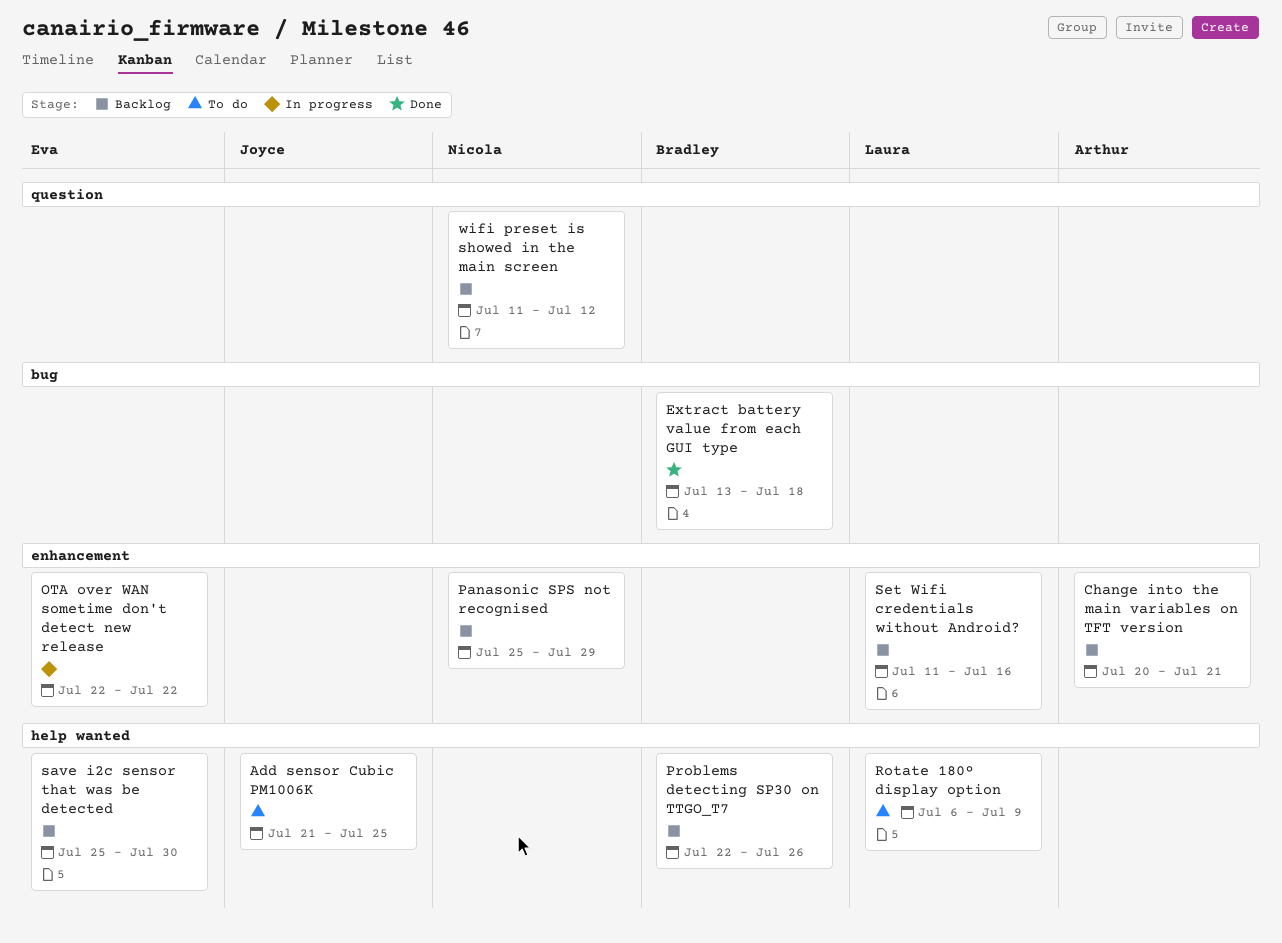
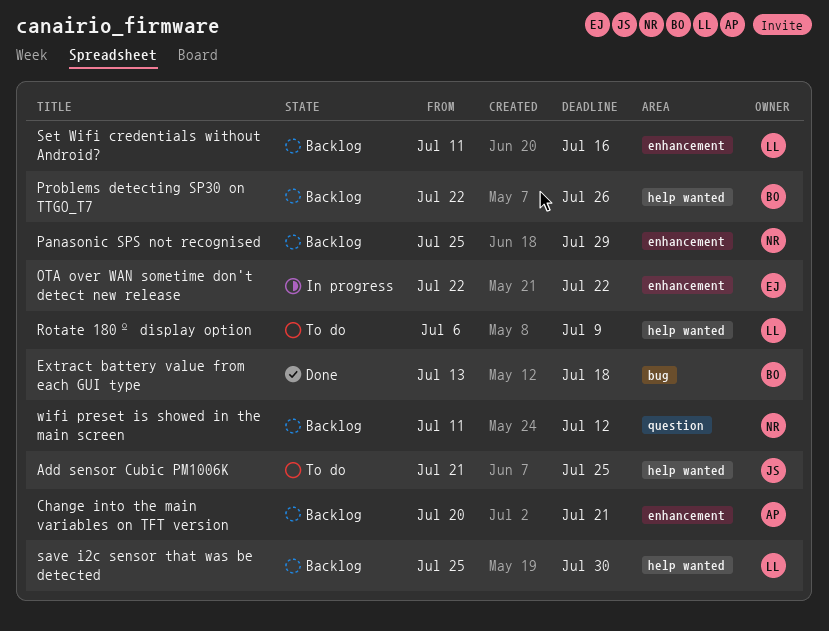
save i2c sensor that was be detected, owner: Eva -> Laura

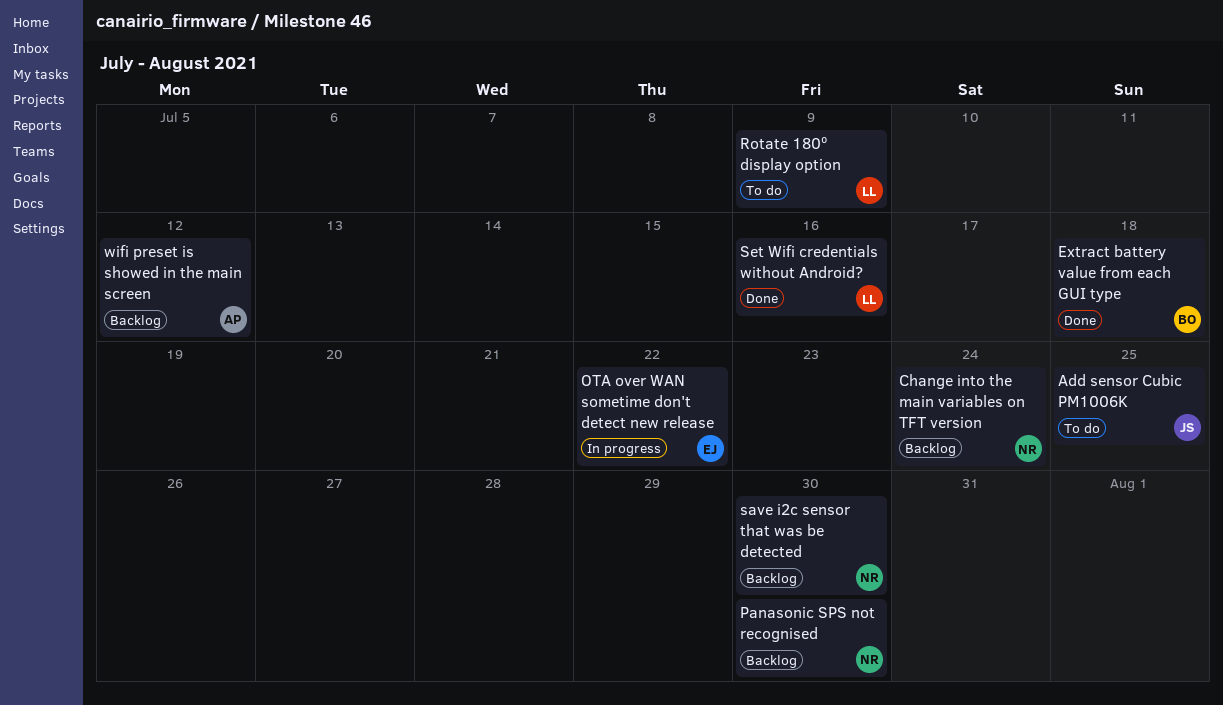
Change into the main variables on TFT version, owner: AP -> NR
Change into the main variables on TFT version, due: Jul 21 -> Jul 24
Panasonic SPS not recognised, due: Jul 29 -> Jul 30
Problems detecting SP30 on TTGO_T7: present -> none
save i2c sensor that was be detected, owner: LL -> NR
Set Wifi credentials without Android?, status: Backlog -> Done
wifi preset is showed in the main screen, owner: NR -> AP

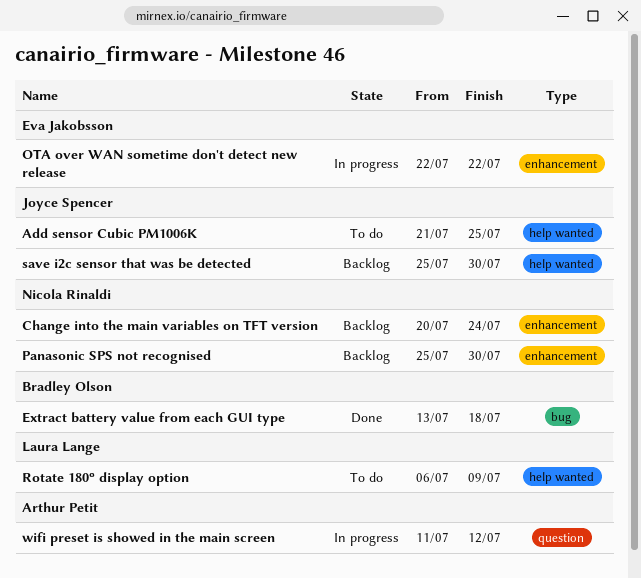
save i2c sensor that was be detected, owner: Nicola Rinaldi -> Joyce Spencer
Set Wifi credentials without Android?: present -> none
wifi preset is showed in the main screen, status: Backlog -> In progress

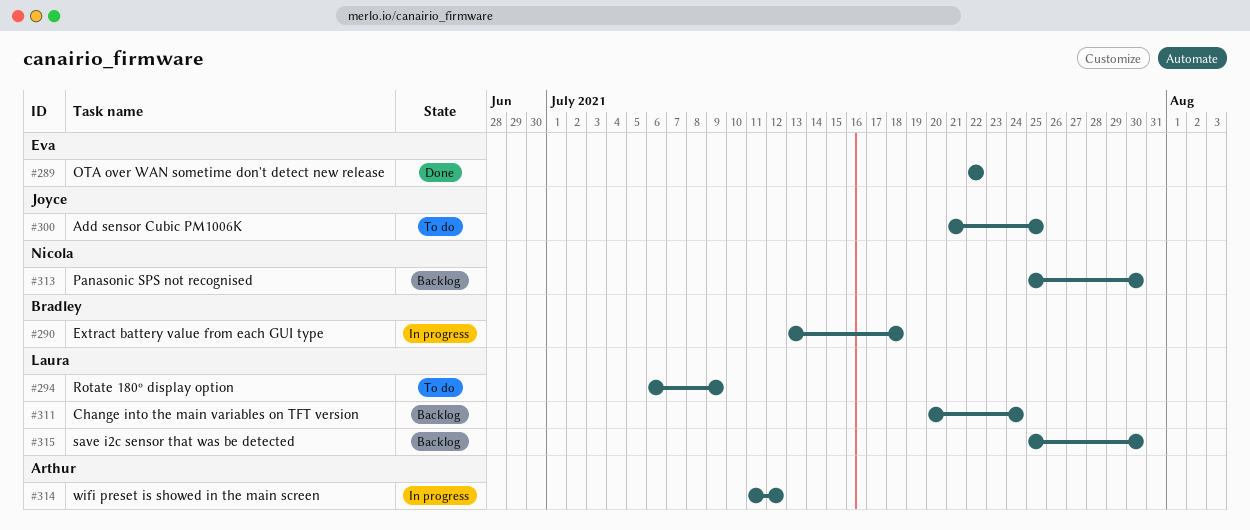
Change into the main variables on TFT version, owner: Nicola Rinaldi -> Laura Lange
Extract battery value from each GUI type, status: Done -> In progress
OTA over WAN sometime don't detect new release, status: In progress -> Done
save i2c sensor that was be detected, owner: Joyce Spencer -> Laura Lange

